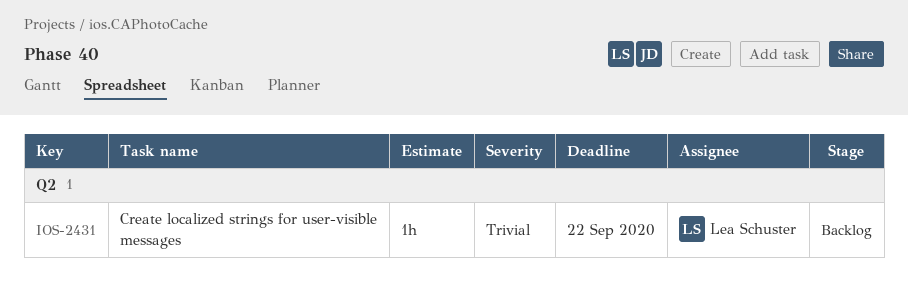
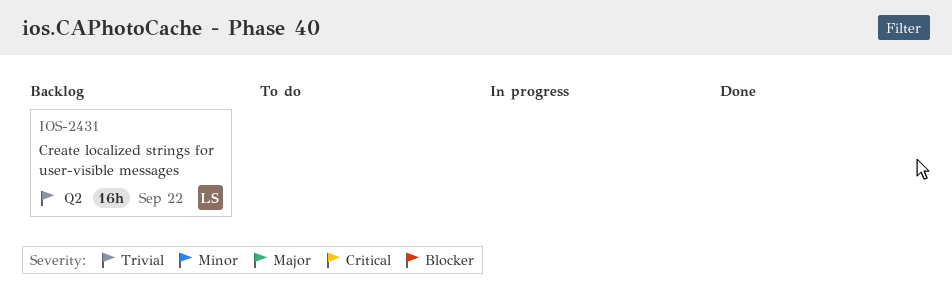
IOS-2431, estimate: 1h -> 16h

